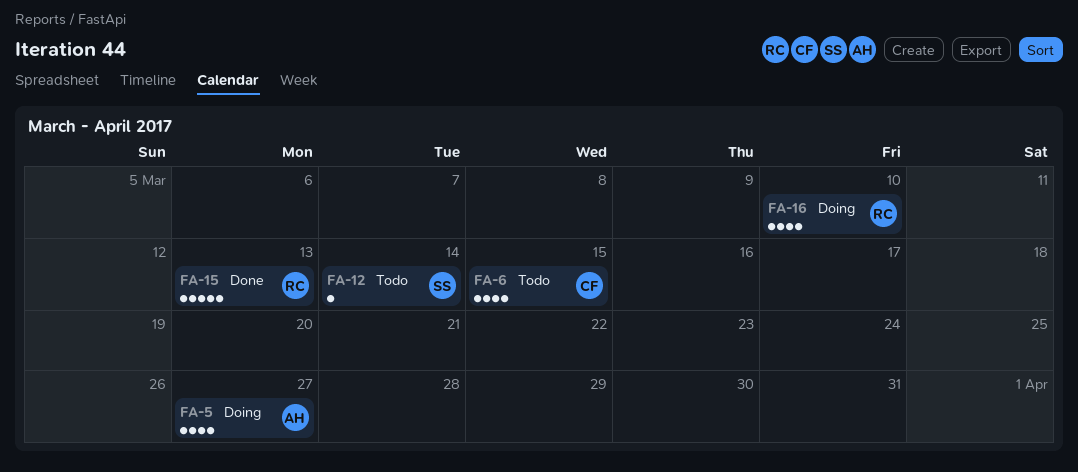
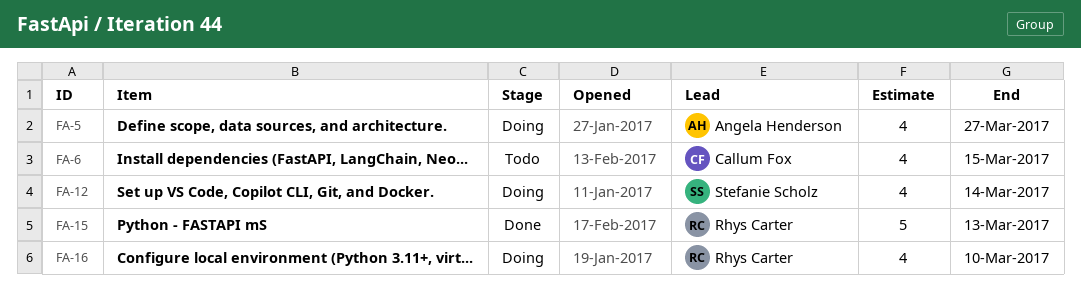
FA-12, status: Todo -> Doing
FA-12, estimate: 1 -> 4

